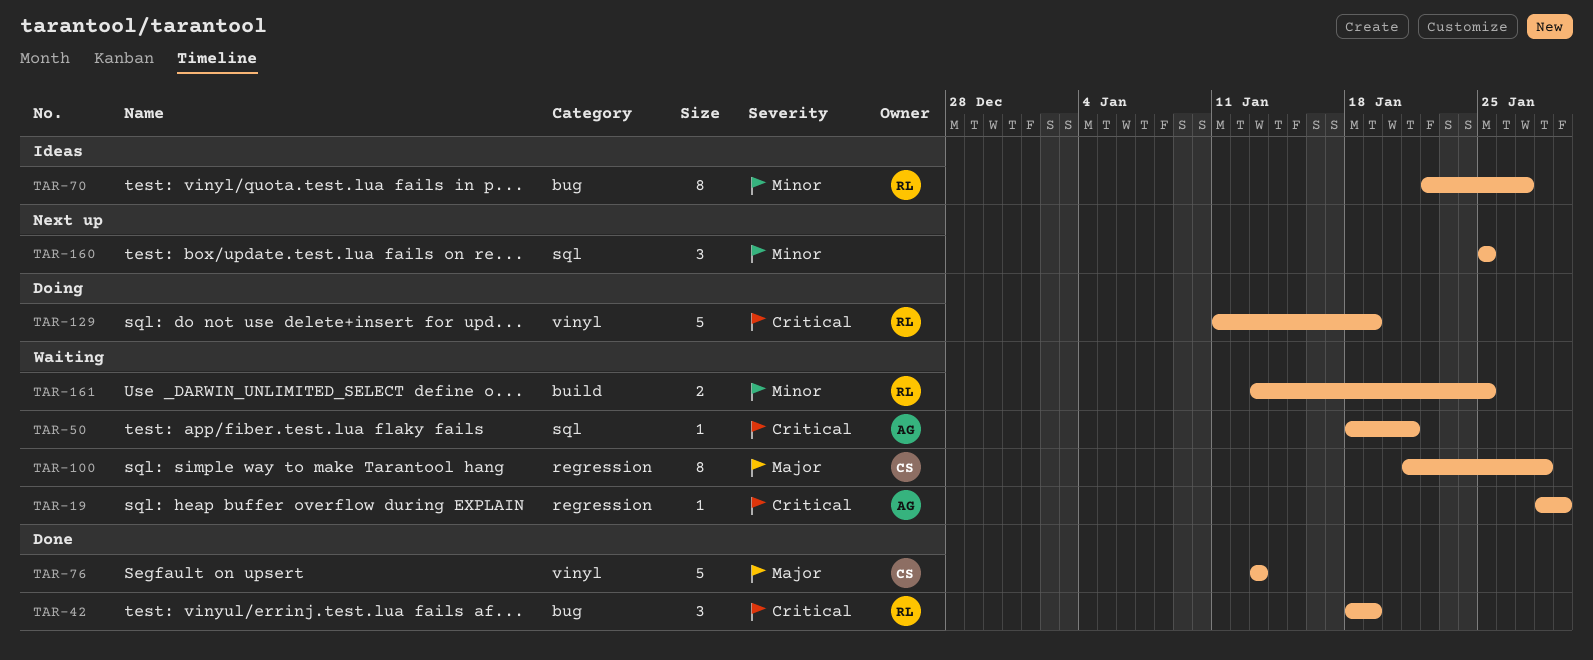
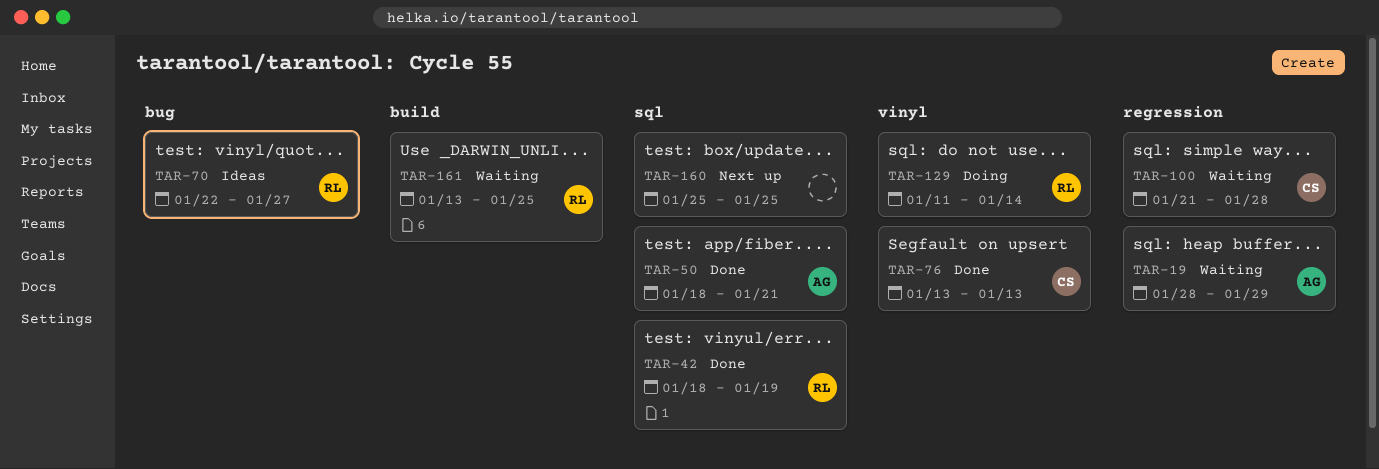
TAR-42, label: bug -> sql
TAR-50, status: Waiting -> Done
TAR-129, due: Jan 19 -> Jan 14

